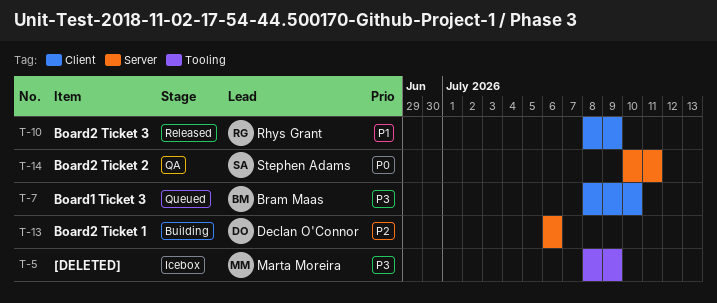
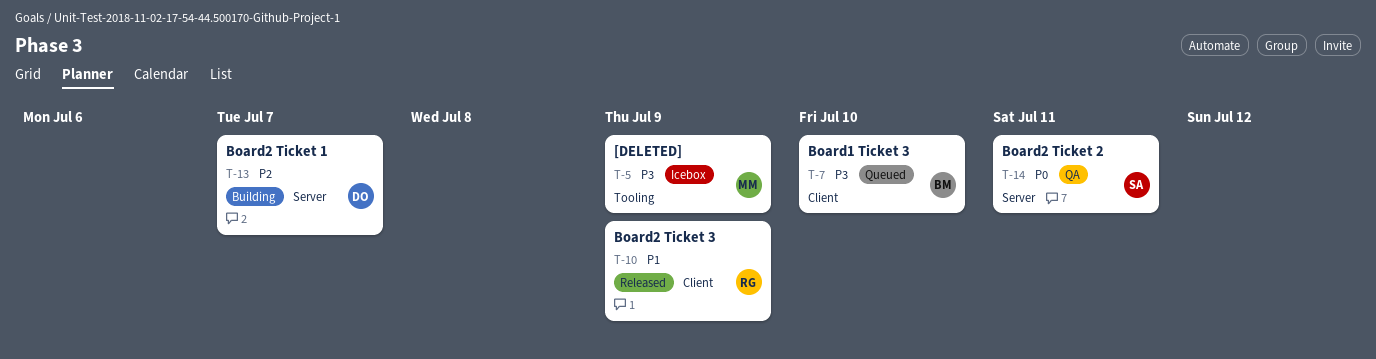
T-13, due: Jul 6 -> Jul 7

